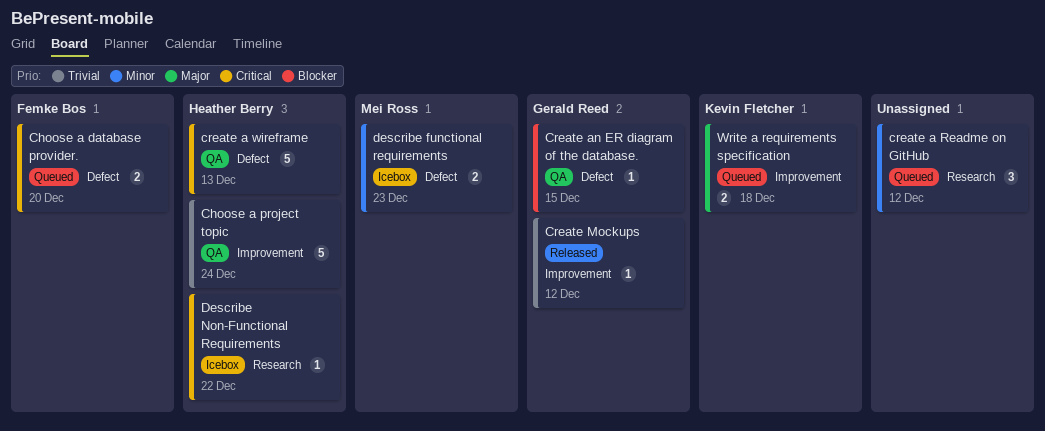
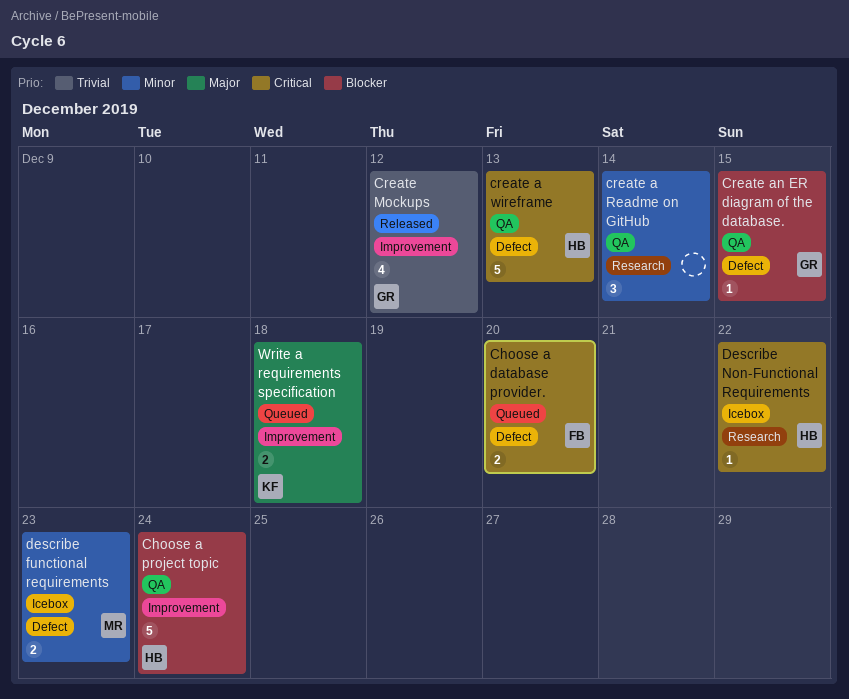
Choose a project topic, priority: Trivial -> Blocker
create a Readme on GitHub, status: Queued -> QA
create a Readme on GitHub, due: Dec 12 -> Dec 14
Create Mockups, estimate: 1 -> 4

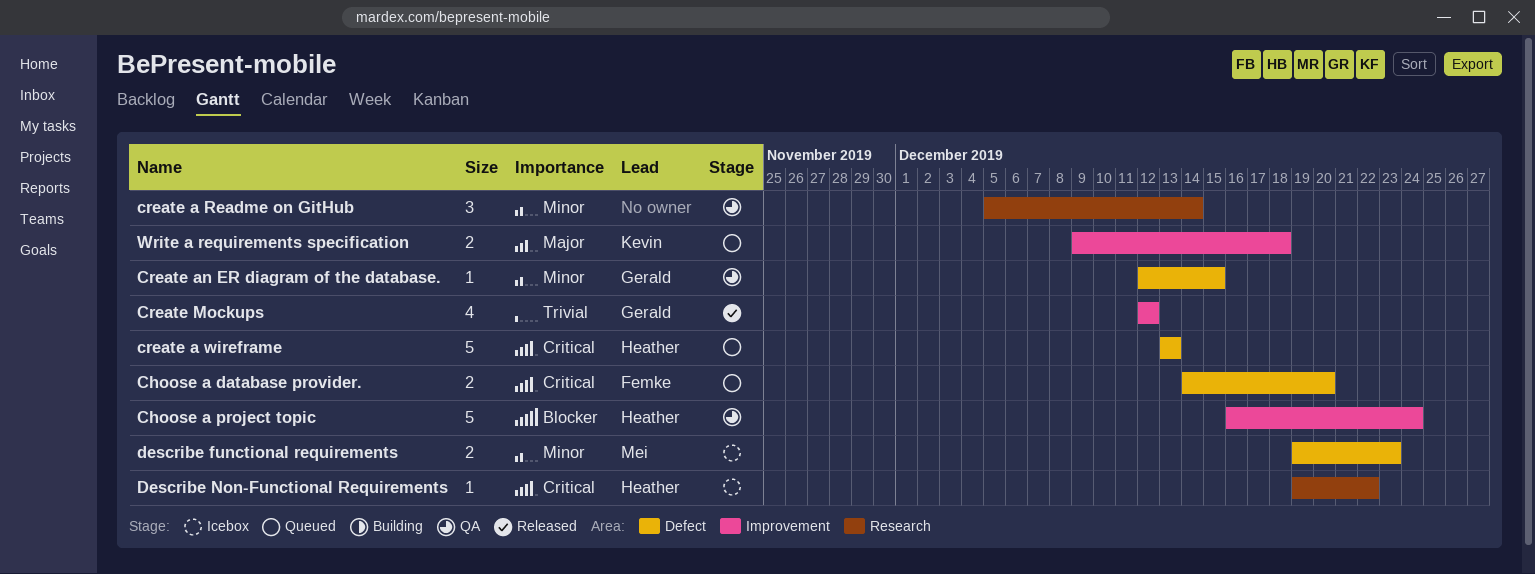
create a wireframe, status: QA -> Queued
Create an ER diagram of the database., priority: Blocker -> Minor

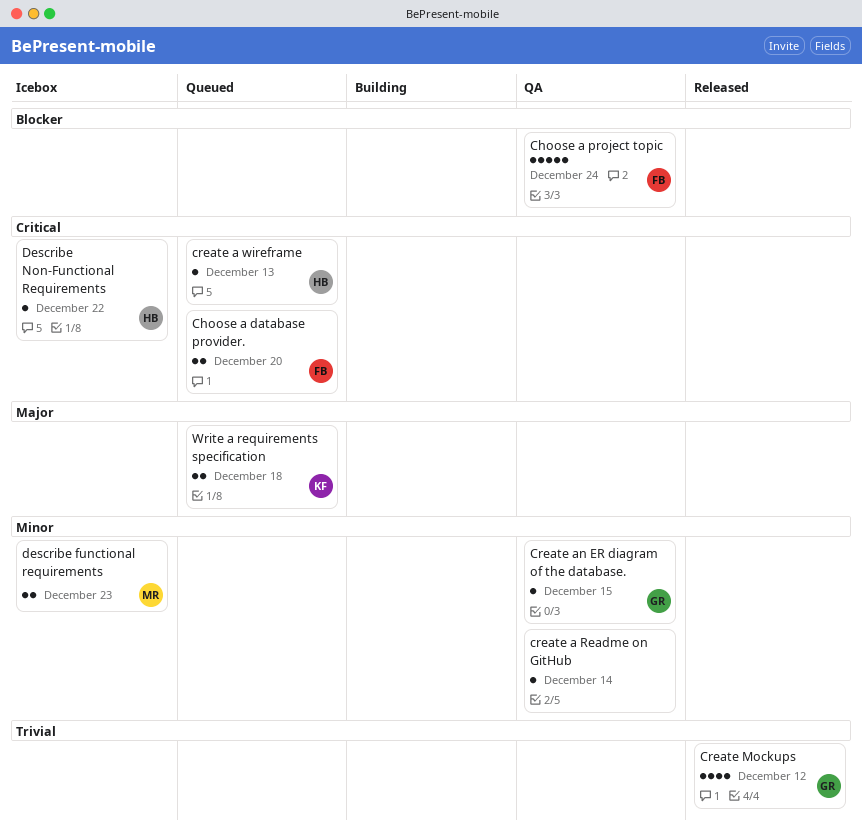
Choose a project topic, owner: Heather -> Femke
create a Readme on GitHub, estimate: 3 -> 1
create a wireframe, estimate: 5 -> 1

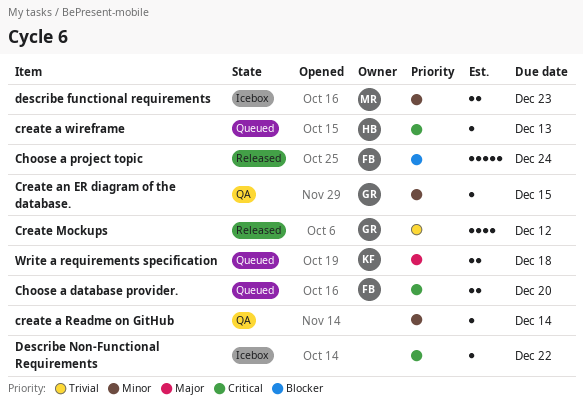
Choose a project topic, status: QA -> Released
Describe Non-Functional Requirements, owner: HB -> none

